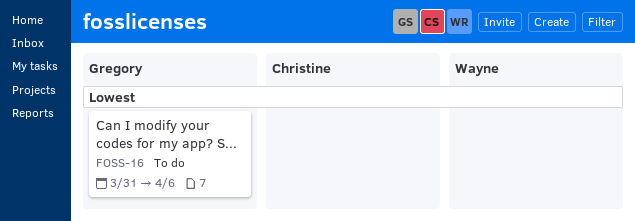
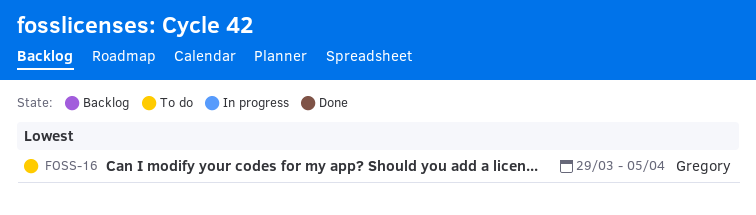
FOSS-16, start: Mar 31 -> Mar 29
FOSS-16, due: Apr 6 -> Apr 5

